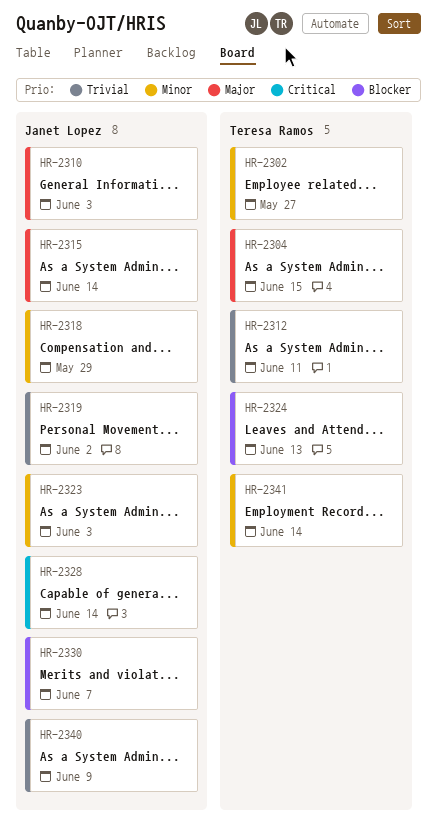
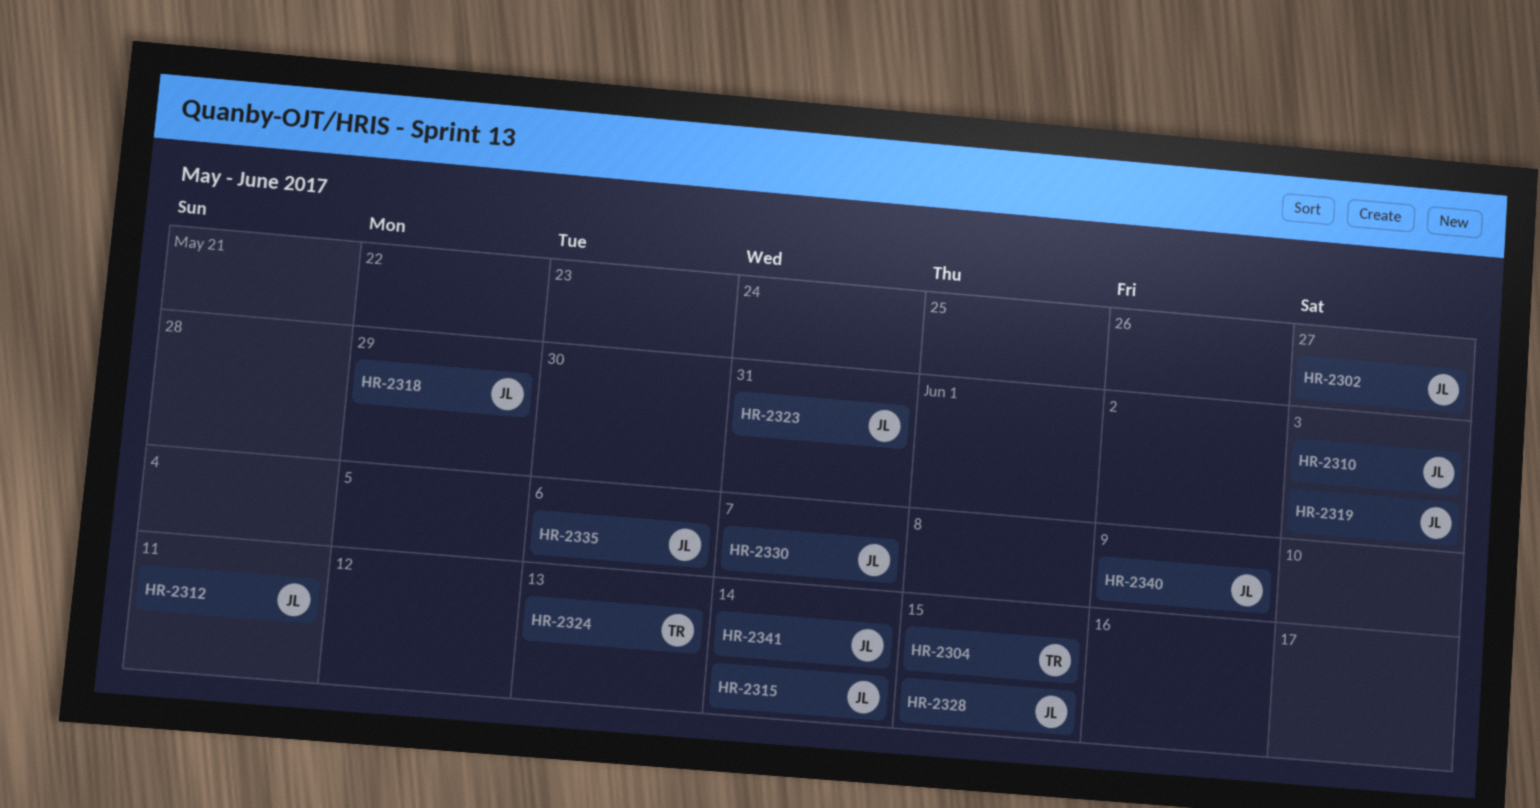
HR-2302, owner: Teresa Ramos -> Janet Lopez
HR-2312, owner: Teresa Ramos -> Janet Lopez
HR-2319, due: Jun 2 -> Jun 3
HR-2323, due: Jun 3 -> May 31
HR-2328, due: Jun 14 -> Jun 15
HR-2335: none -> present
HR-2341, owner: Teresa Ramos -> Janet Lopez

